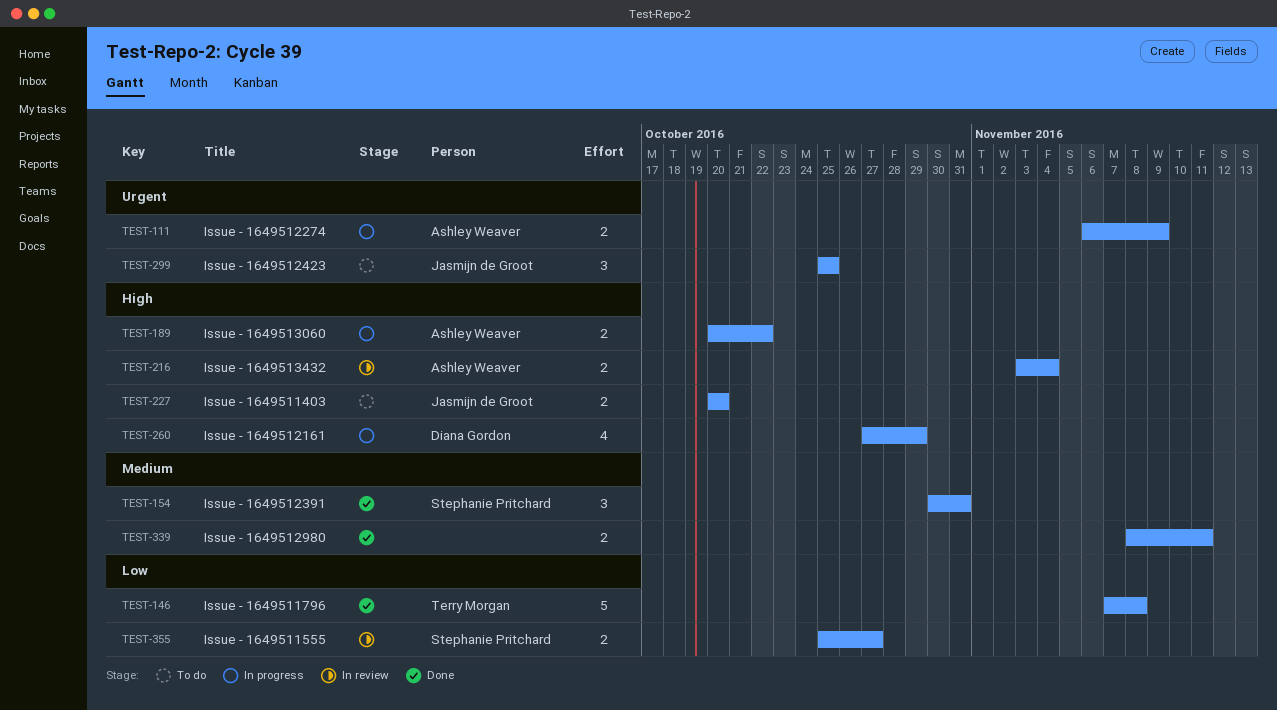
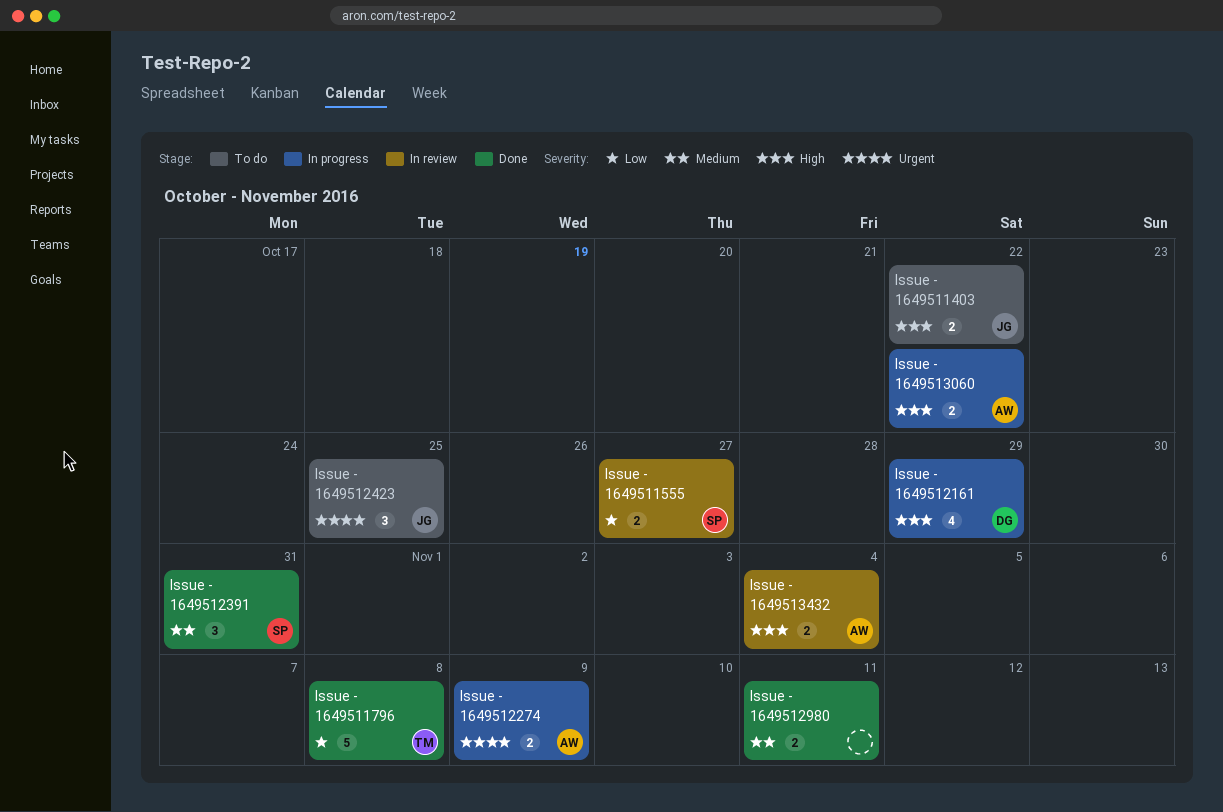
Issue - 1649511403, due: Oct 20 -> Oct 22

